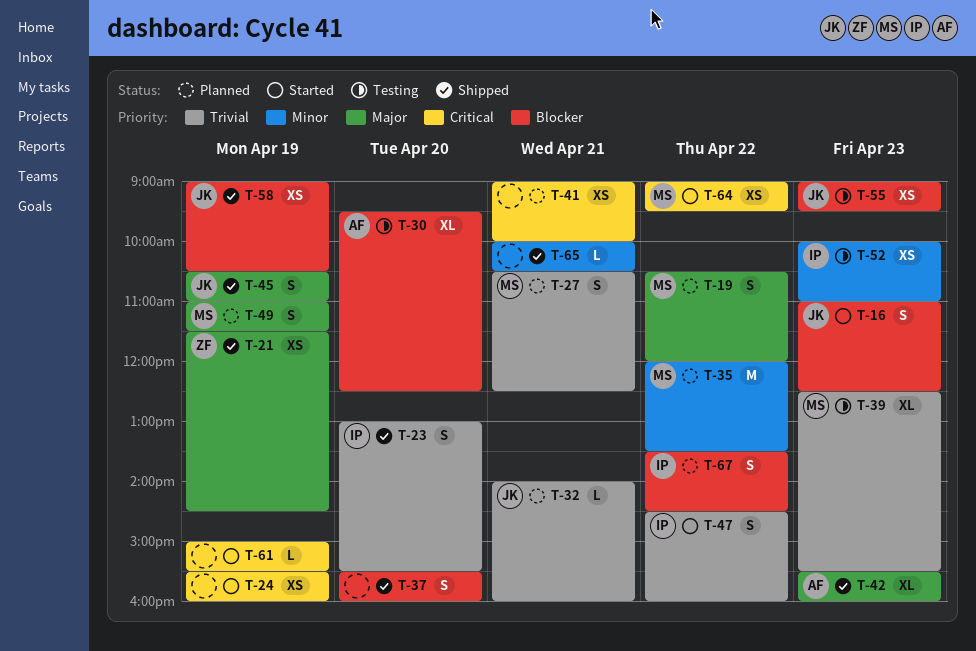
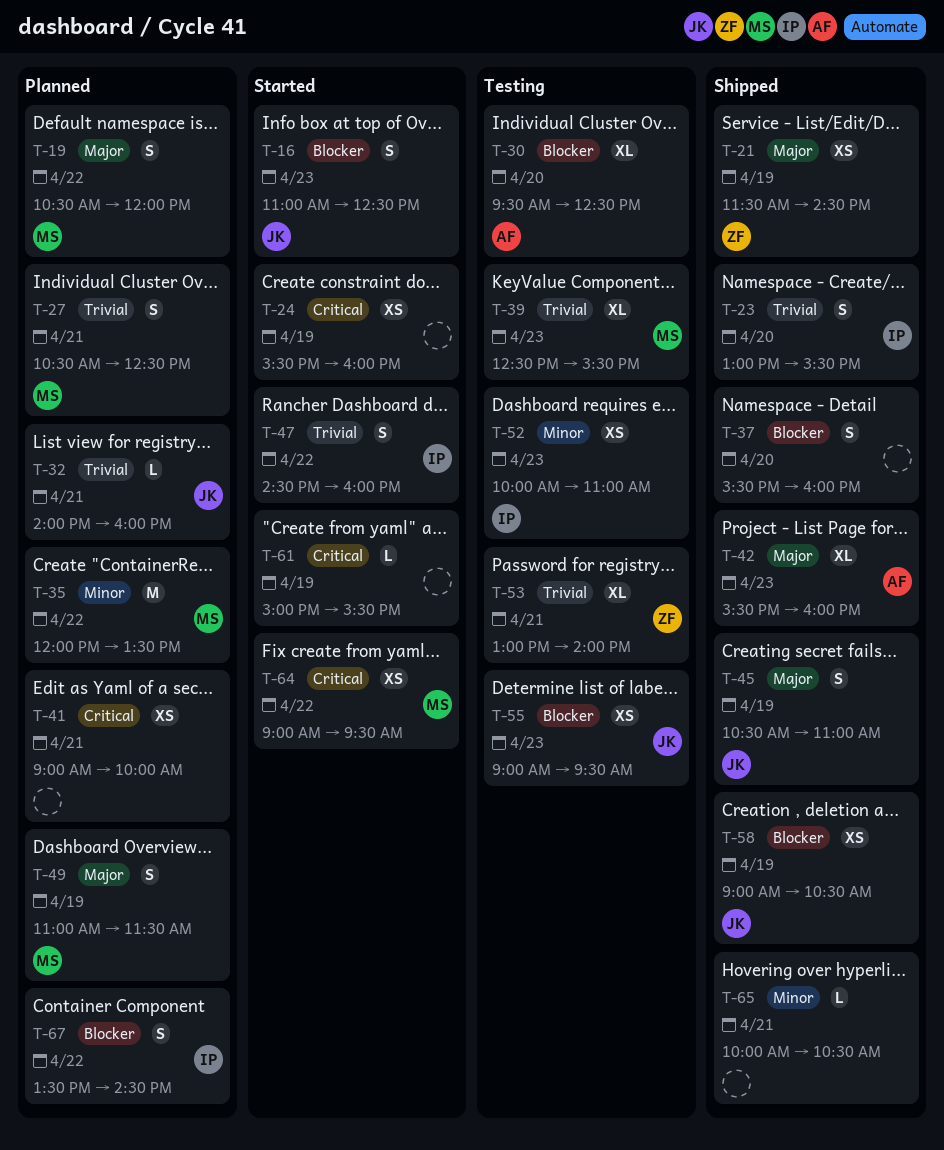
T-53: none -> present

